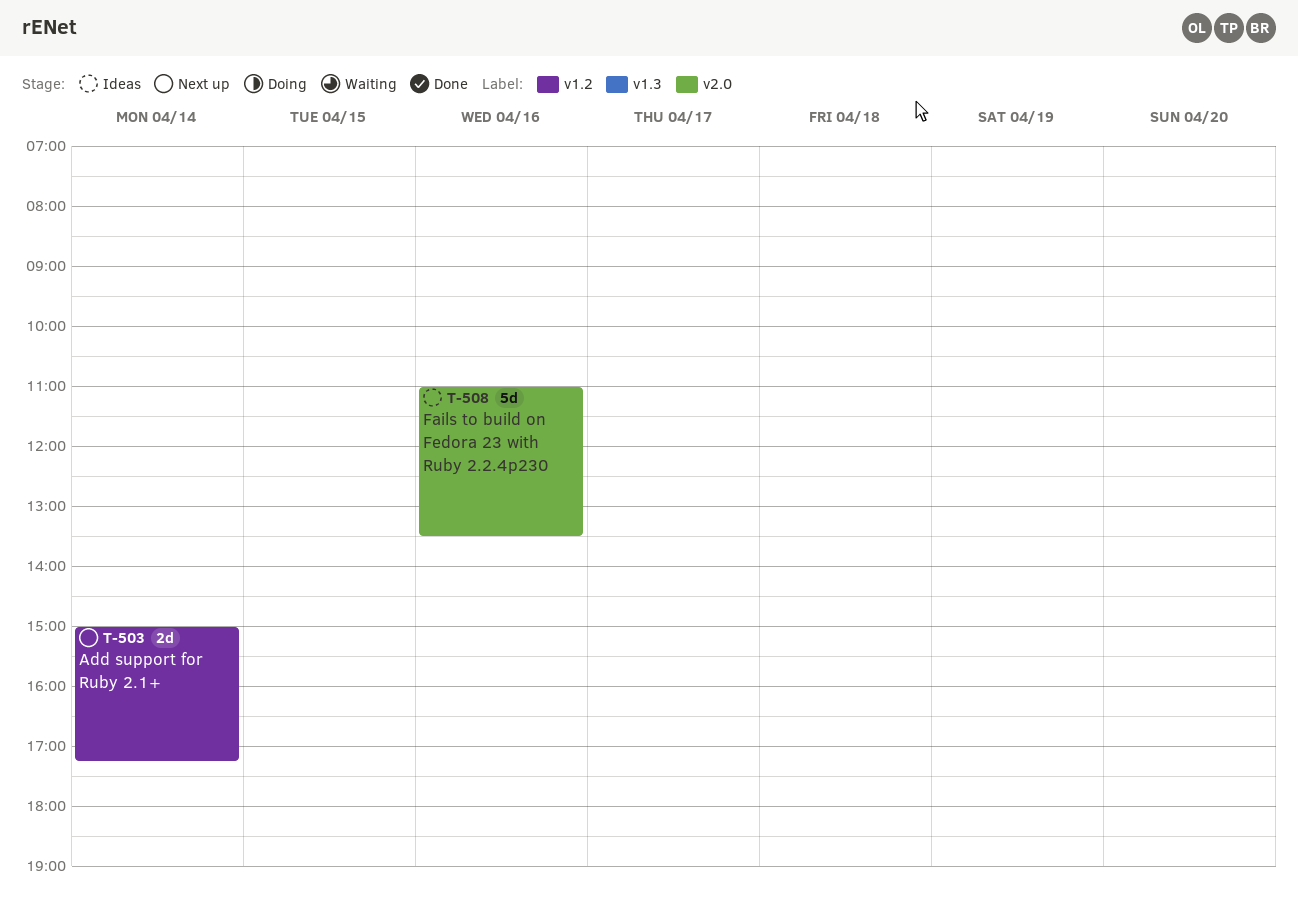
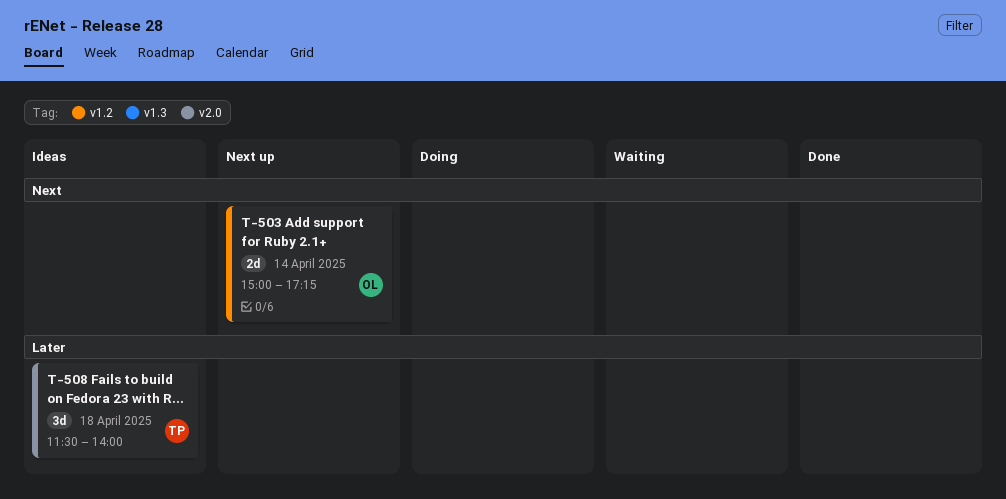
T-508, estimate: 5d -> 3d
T-508, day: Apr 16 -> Apr 18
T-508, begins: 11:00 -> 11:30
T-508, ends: 13:30 -> 14:00

